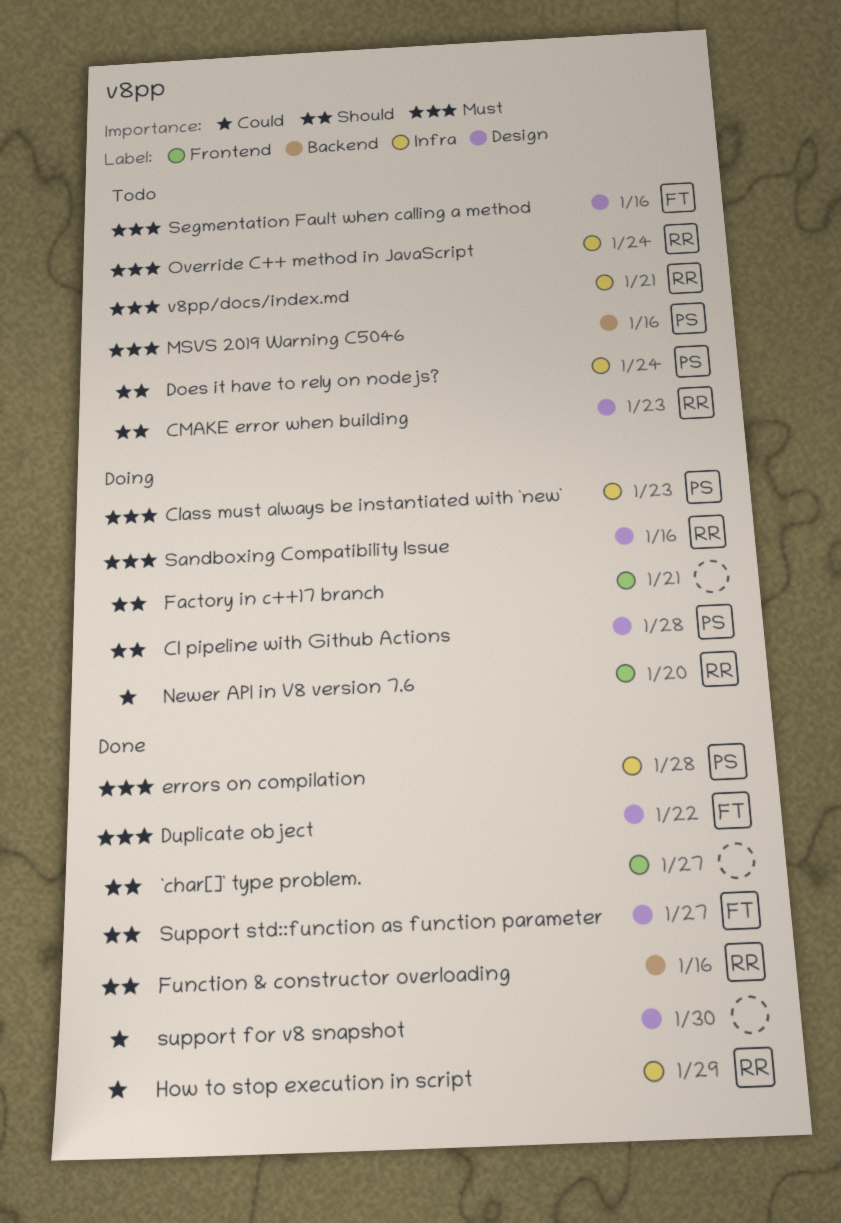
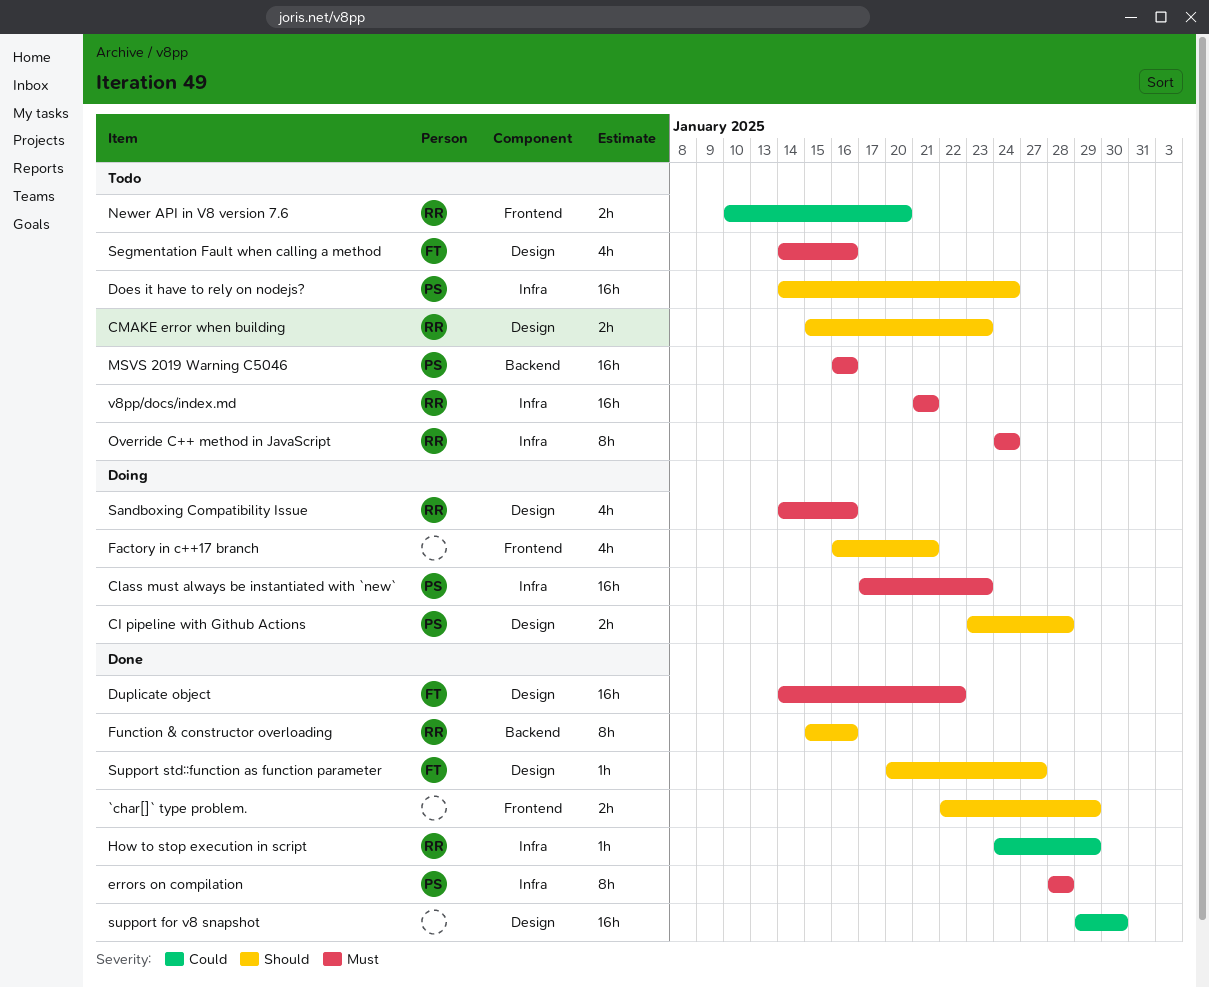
`char[]` type problem., due: Jan 27 -> Jan 29
Newer API in V8 version 7.6, status: Doing -> Todo

